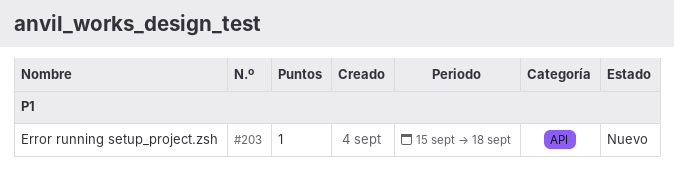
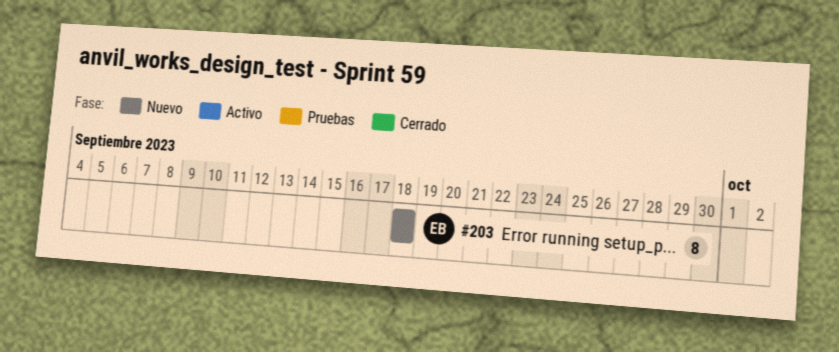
#203, estimate: 1 -> 8
#203, start: Sep 15 -> Sep 18

